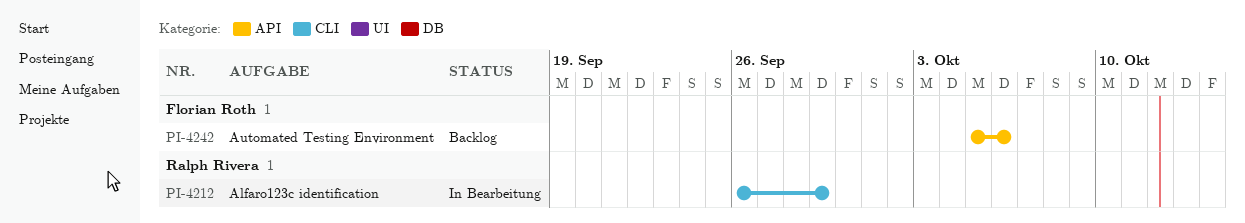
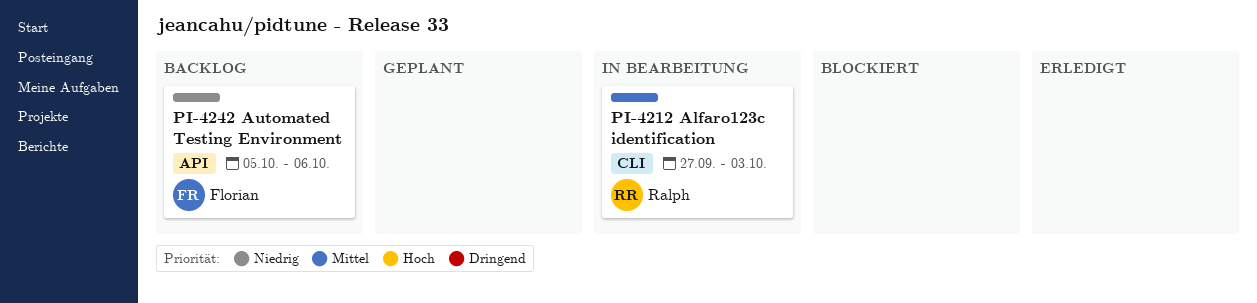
PI-4212, start: Sep 26 -> Sep 27
PI-4212, due: Sep 29 -> Oct 3

